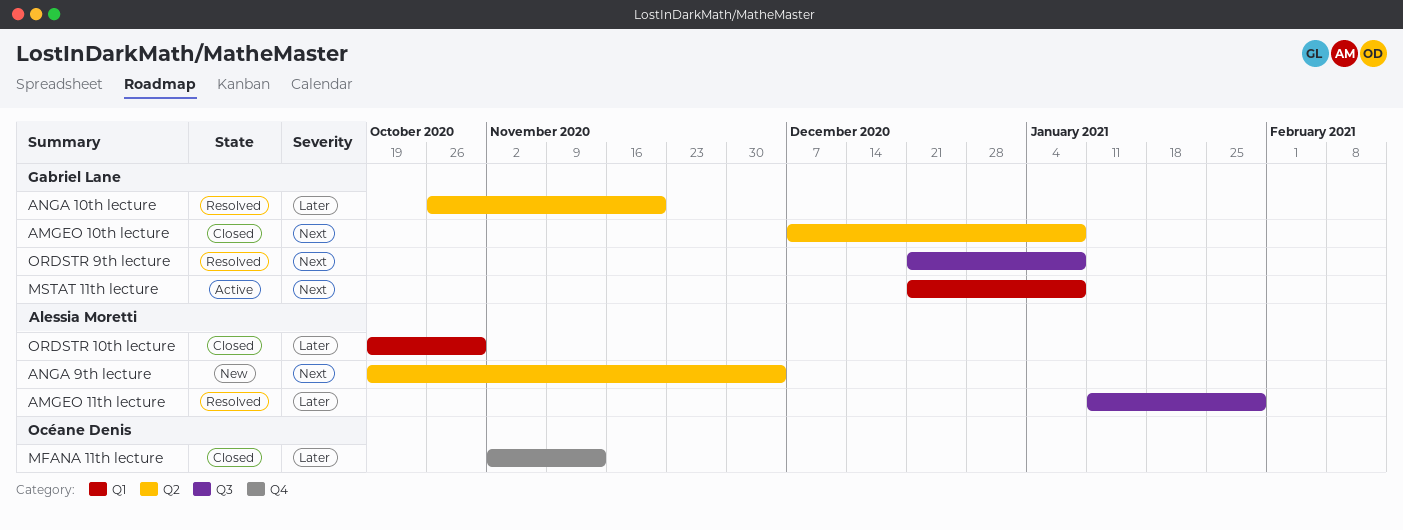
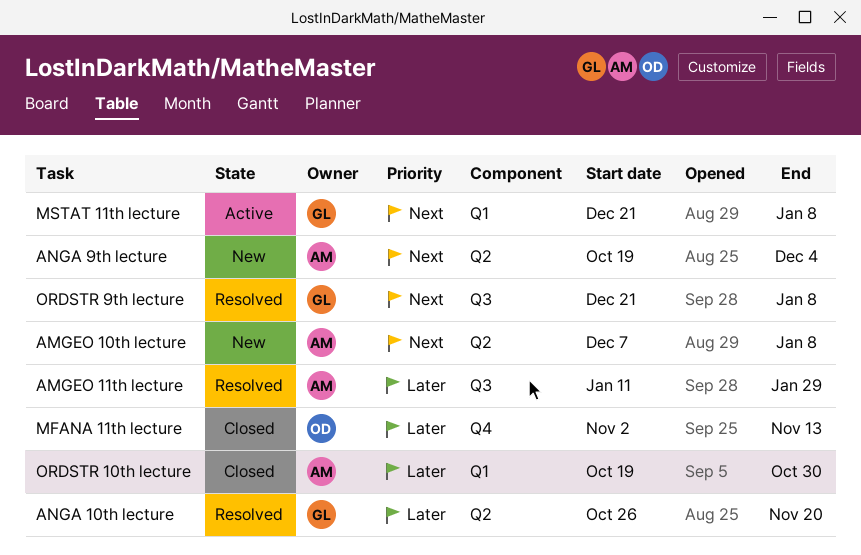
AMGEO 10th lecture, status: Closed -> New
AMGEO 10th lecture, owner: Gabriel Lane -> Alessia Moretti

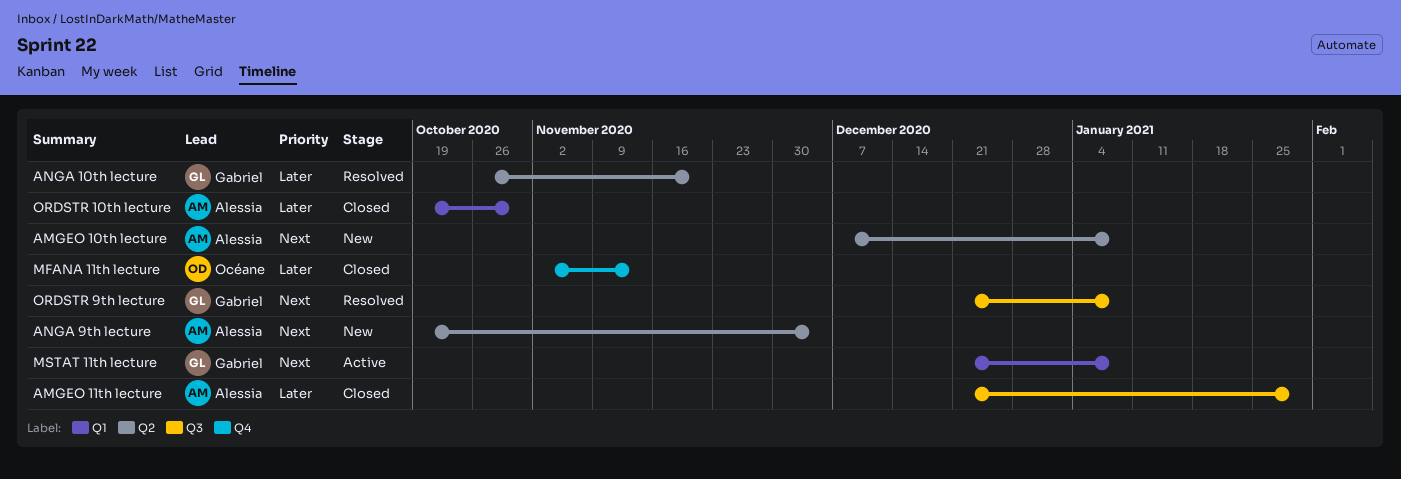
AMGEO 11th lecture, status: Resolved -> Closed
AMGEO 11th lecture, start: Jan 11 -> Dec 21

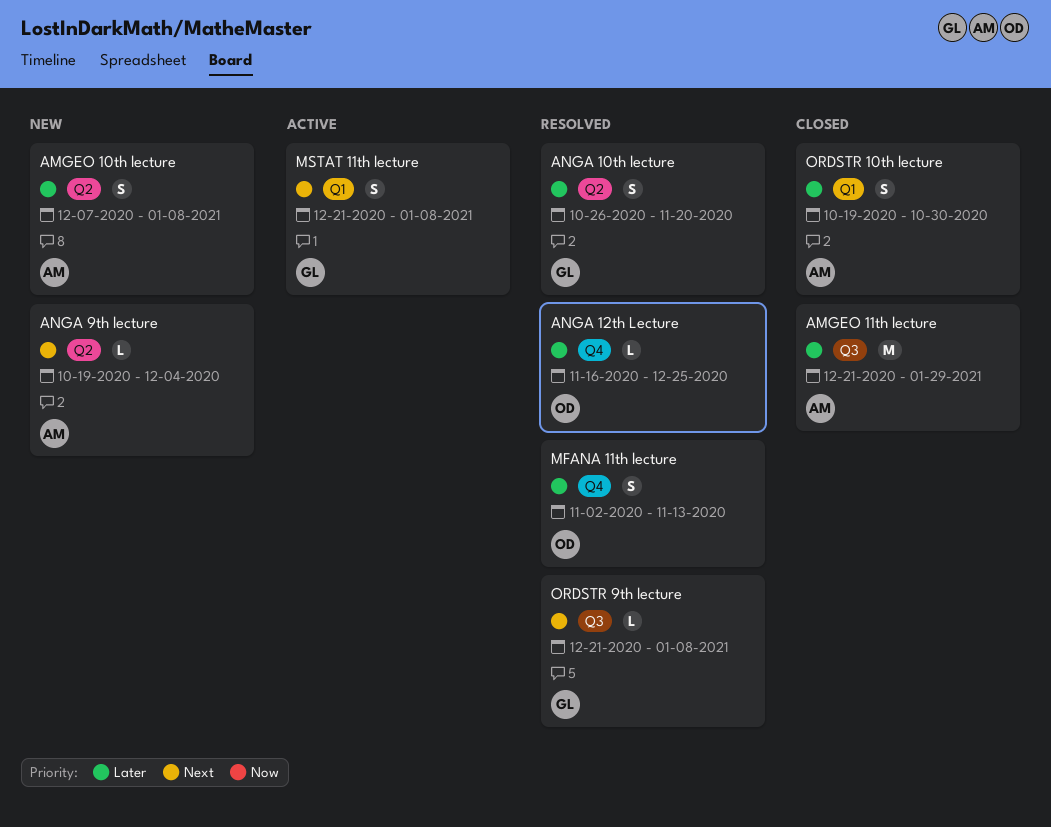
AMGEO 10th lecture, priority: Next -> Later
ANGA 12th Lecture: none -> present
MFANA 11th lecture, status: Closed -> Resolved

